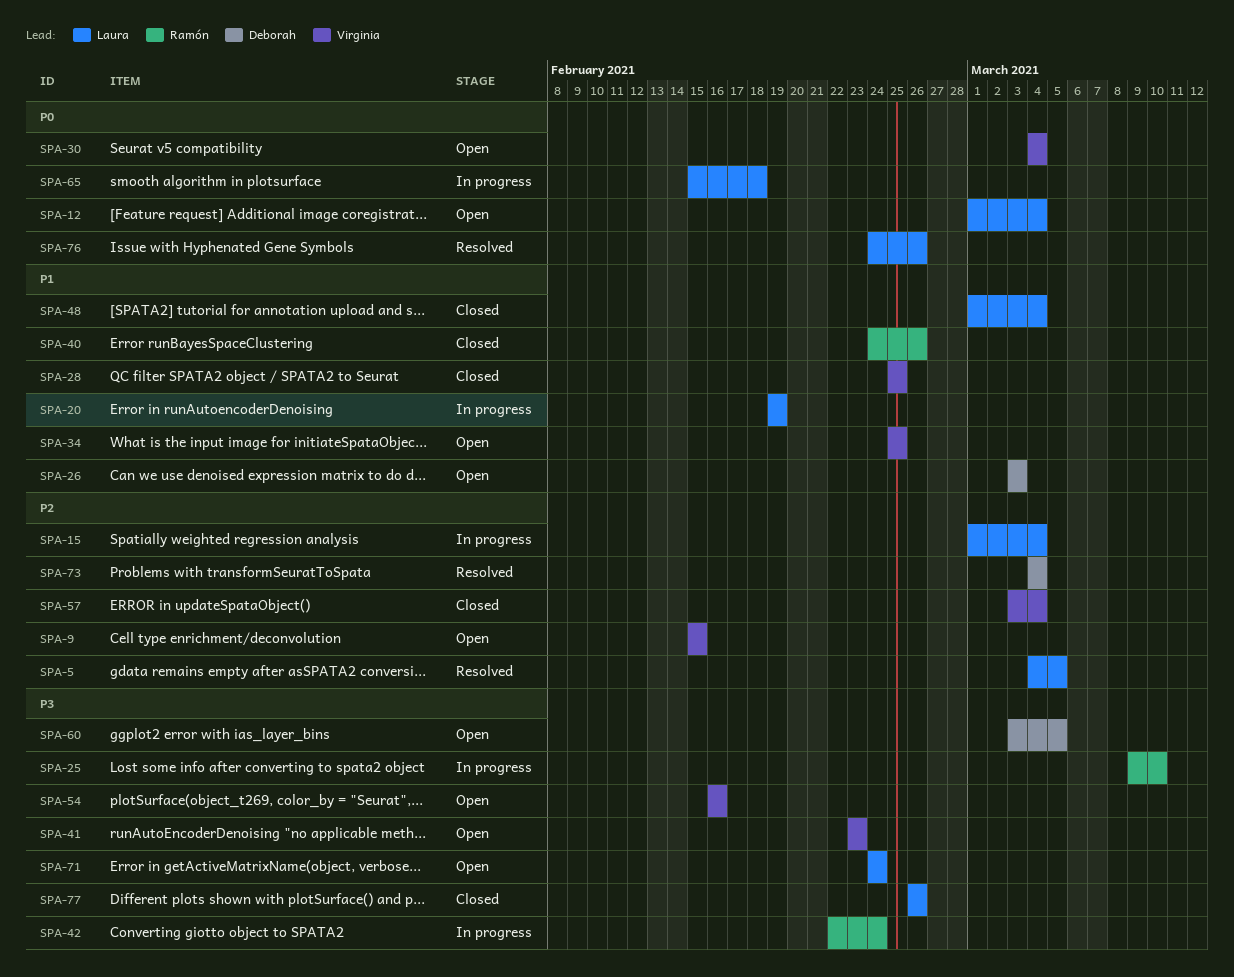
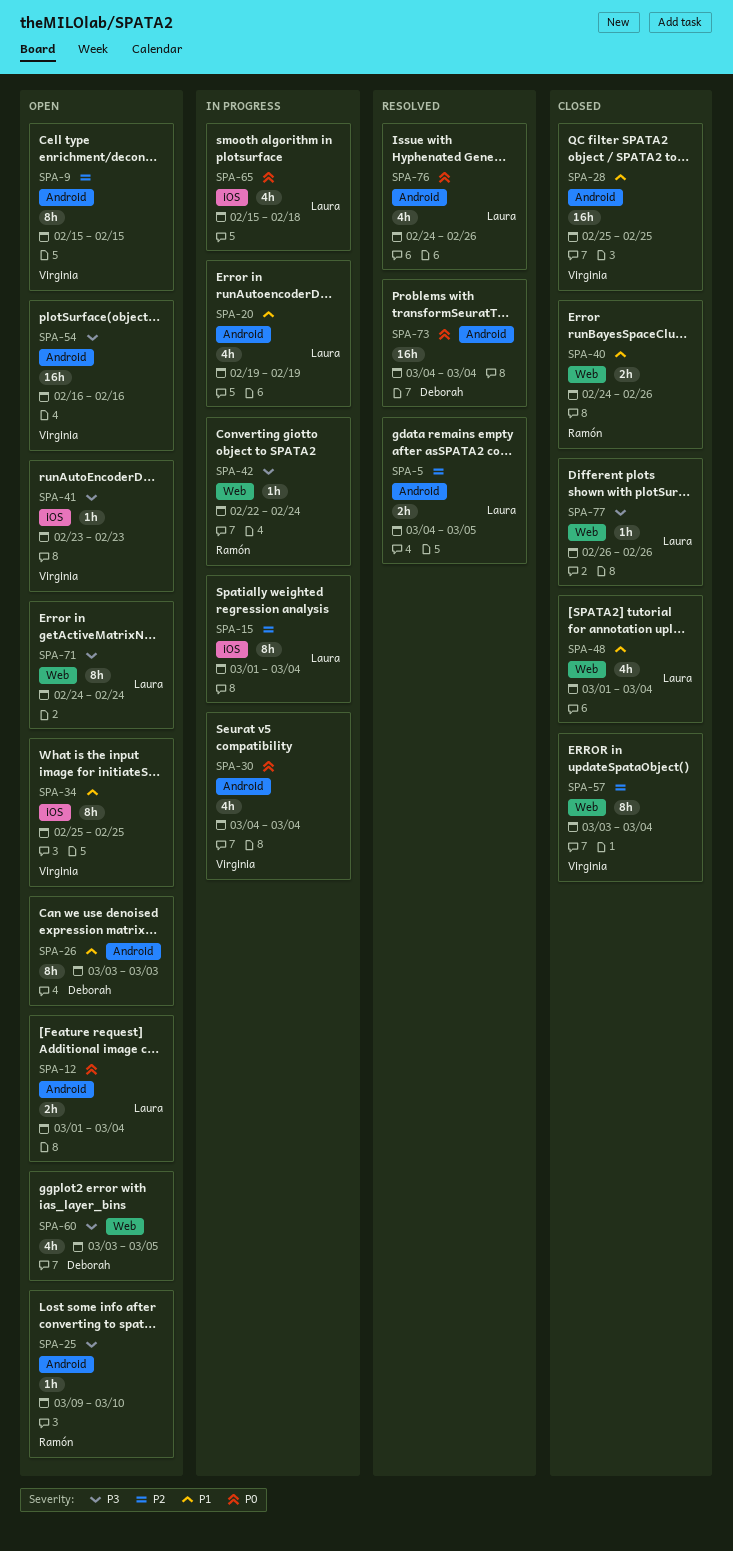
SPA-25, status: In progress -> Open
SPA-30, status: Open -> In progress
SPA-73, priority: P2 -> P0

